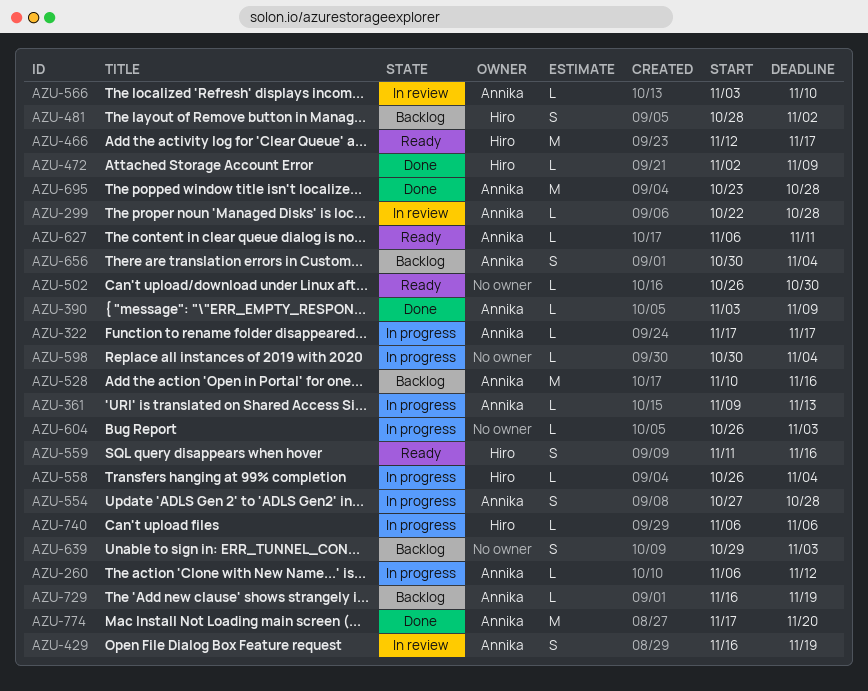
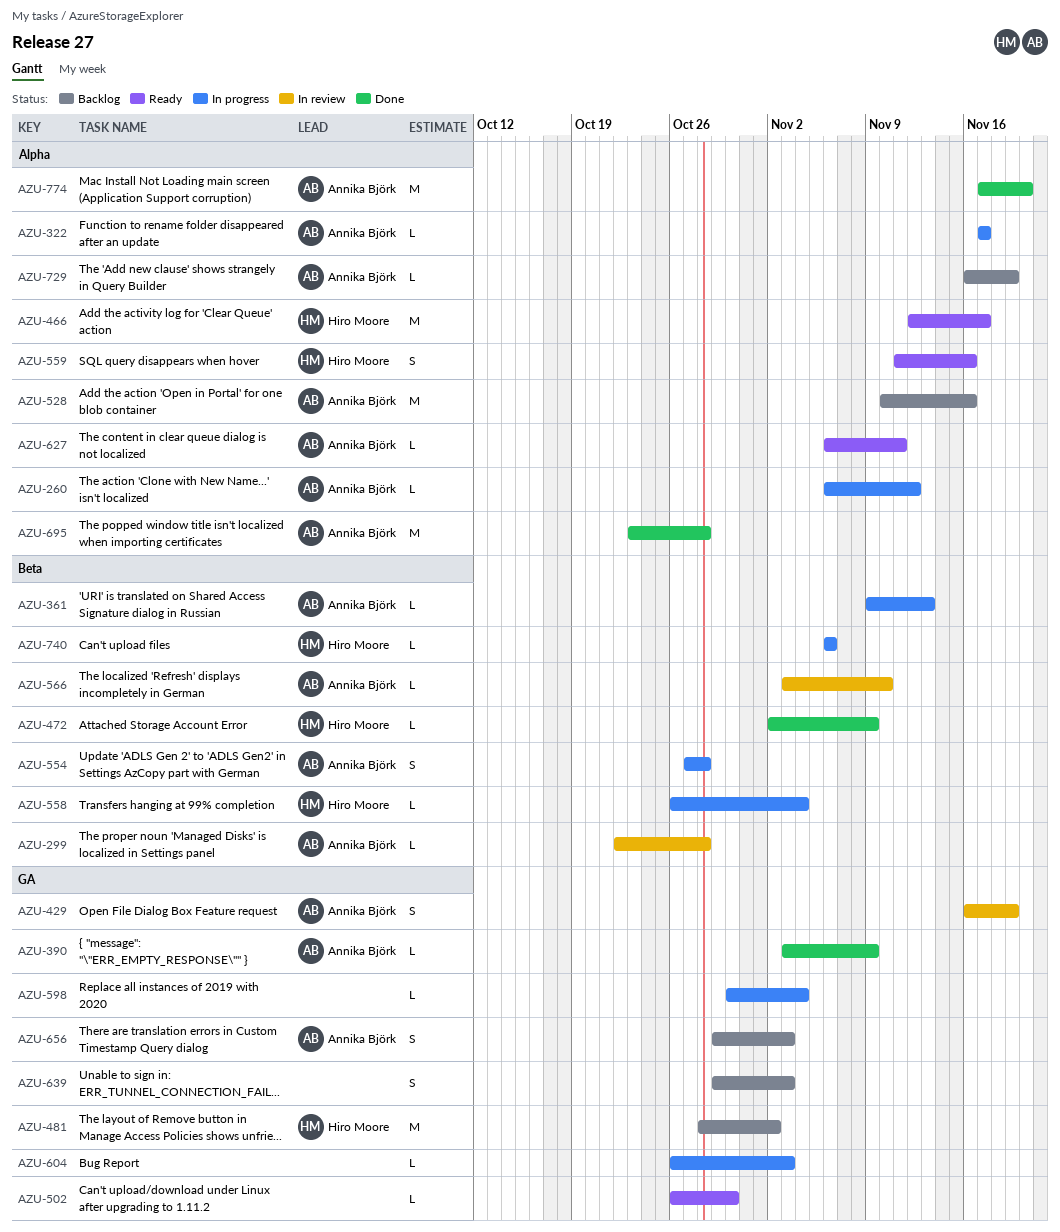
AZU-481, estimate: S -> M
AZU-656, start: Oct 30 -> Oct 29
AZU-656, due: Nov 4 -> Nov 3

